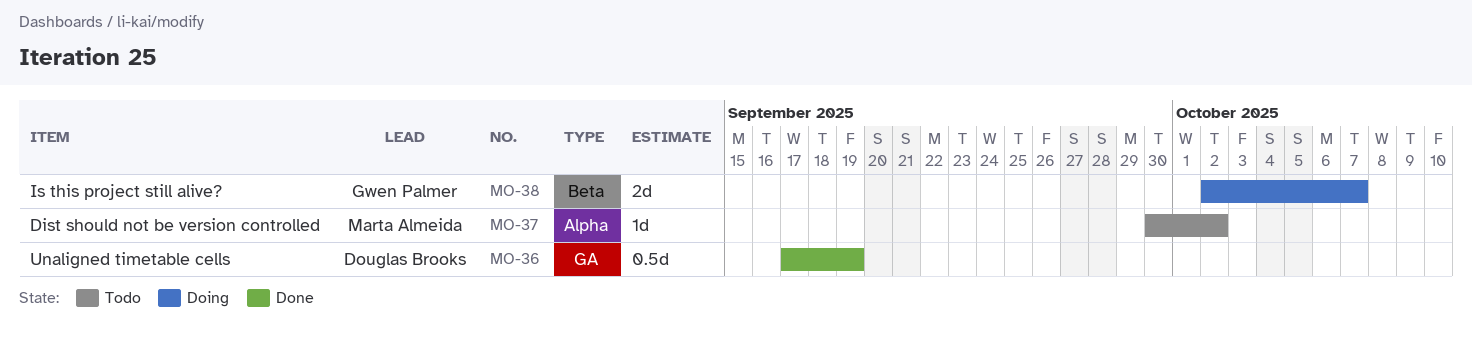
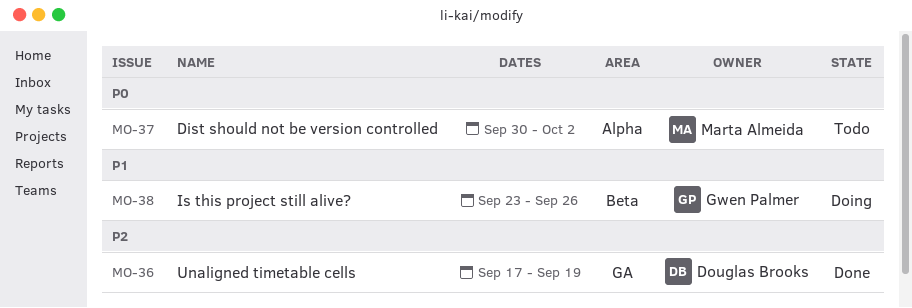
MO-38, start: Oct 2 -> Sep 23
MO-38, due: Oct 7 -> Sep 26

